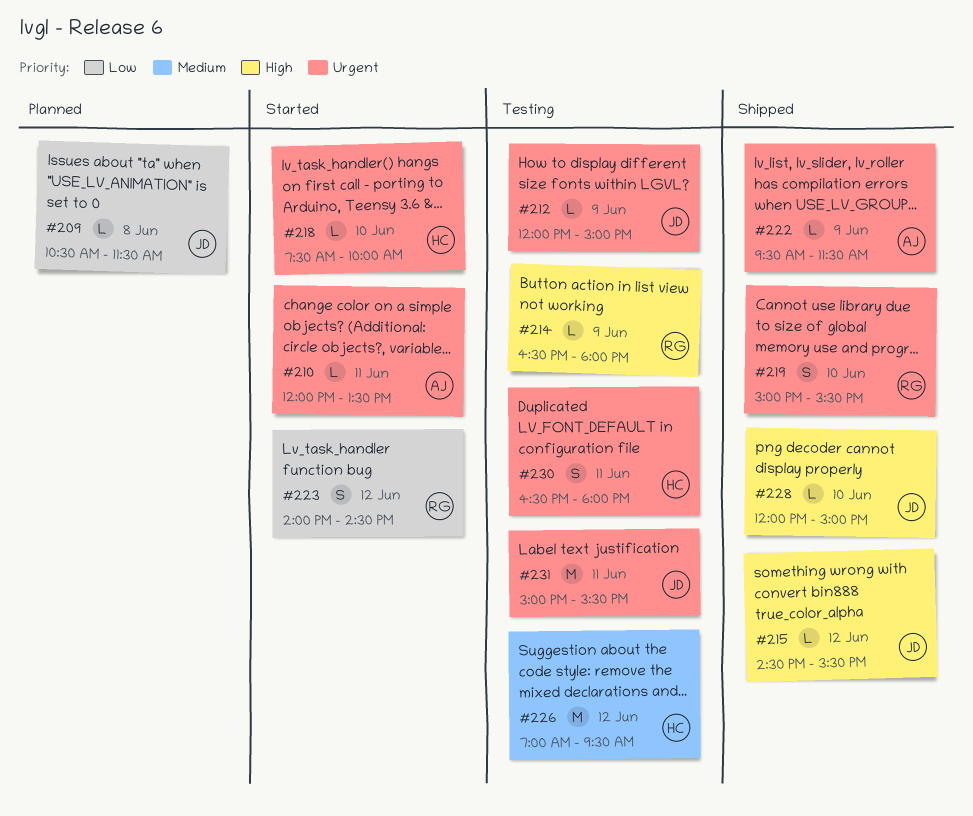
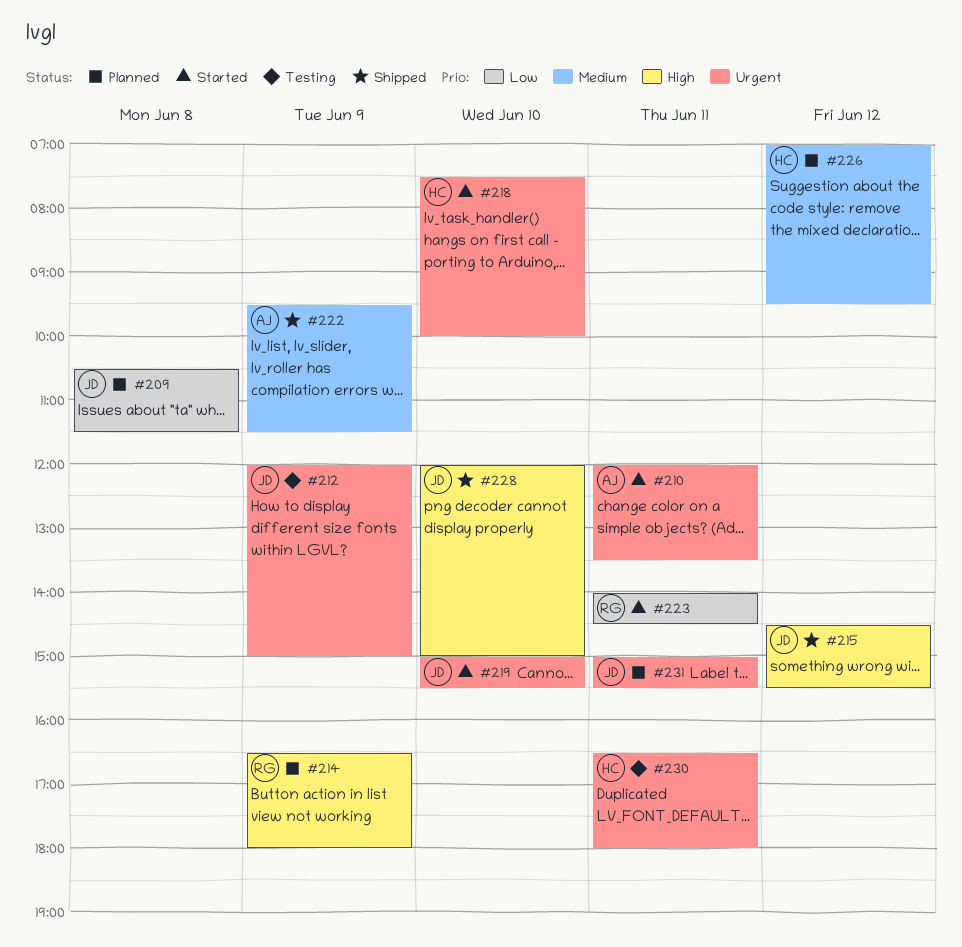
#214, status: Testing -> Planned
#219, status: Shipped -> Started
#219, owner: RG -> JD
#222, priority: Urgent -> Medium
#223, day: Jun 12 -> Jun 11
#226, status: Testing -> Planned
#231, status: Testing -> Planned

